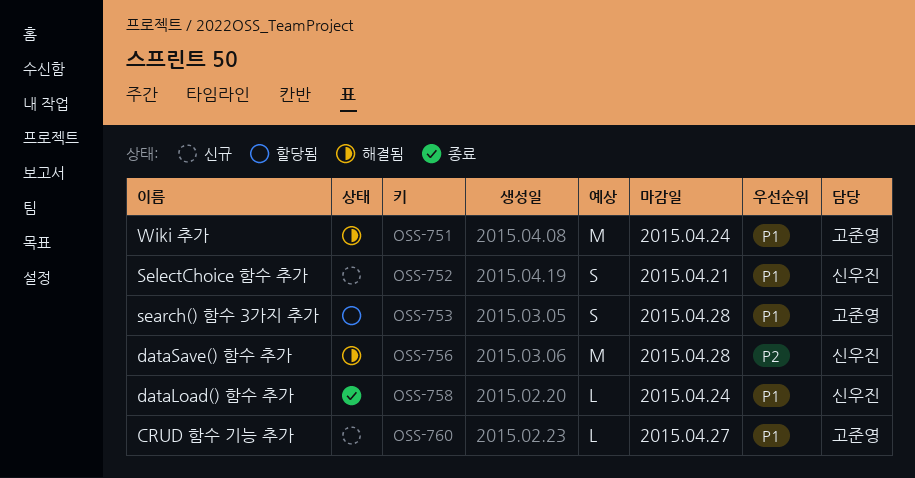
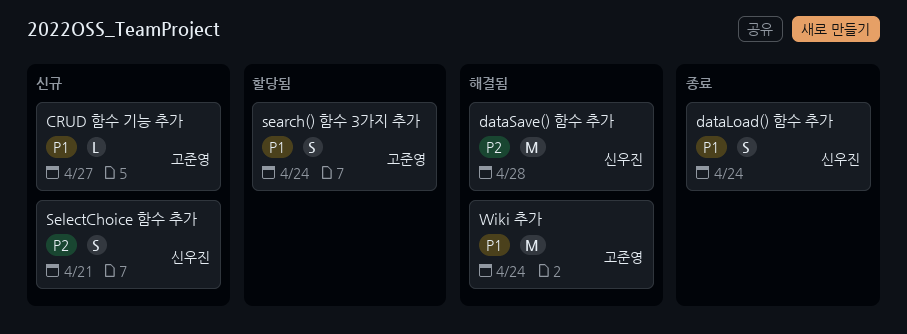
dataLoad() 함수 추가, estimate: L -> S
search() 함수 3가지 추가, due: Apr 28 -> Apr 24
SelectChoice 함수 추가, priority: P1 -> P2

